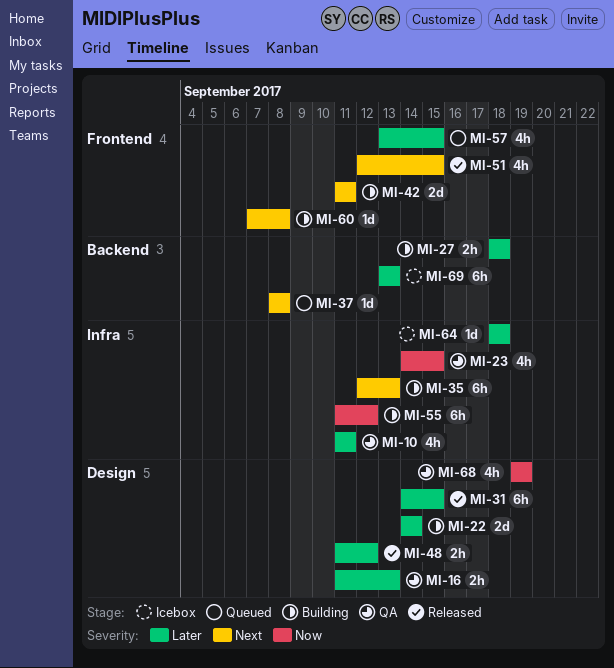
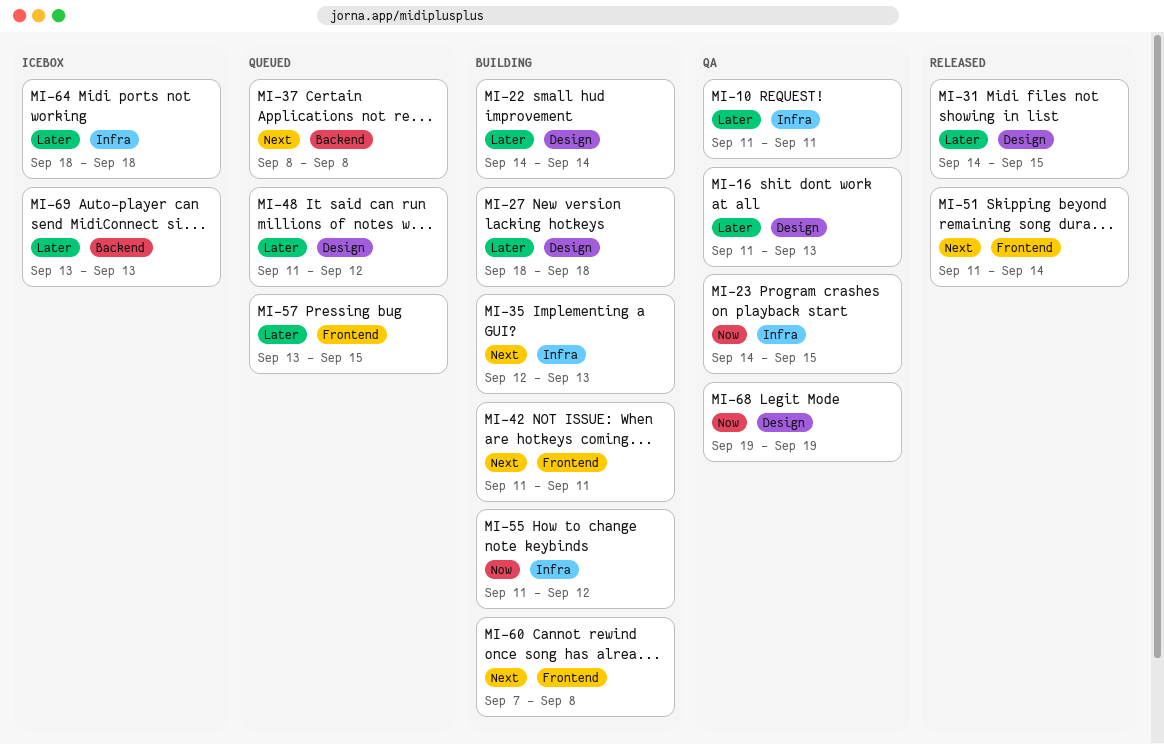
MI-27, label: Backend -> Design
MI-48, status: Released -> Queued
MI-51, start: Sep 12 -> Sep 11
MI-51, due: Sep 15 -> Sep 14

